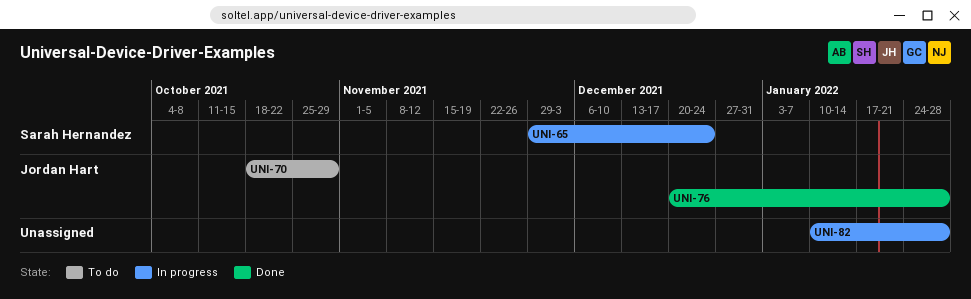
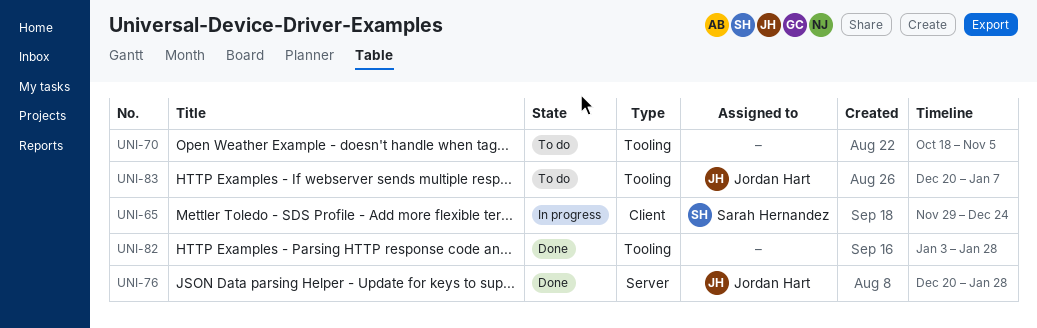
UNI-70, owner: Jordan Hart -> none
UNI-70, due: Oct 29 -> Nov 5
UNI-82, status: In progress -> Done
UNI-82, start: Jan 10 -> Jan 3
UNI-83: none -> present

